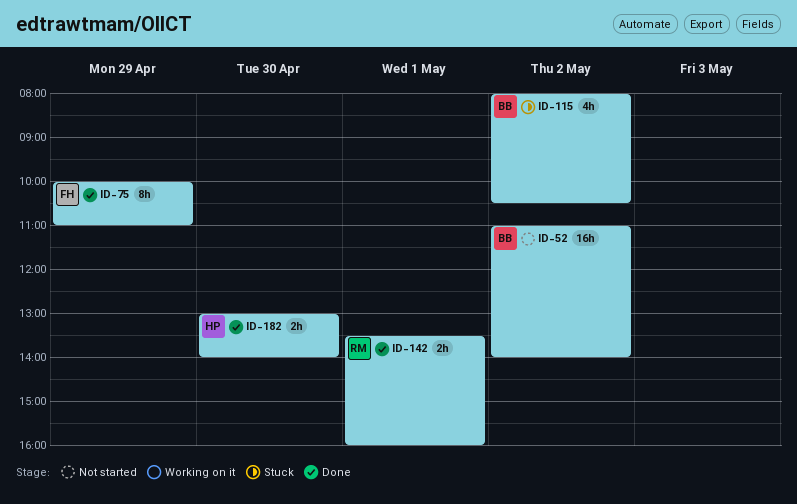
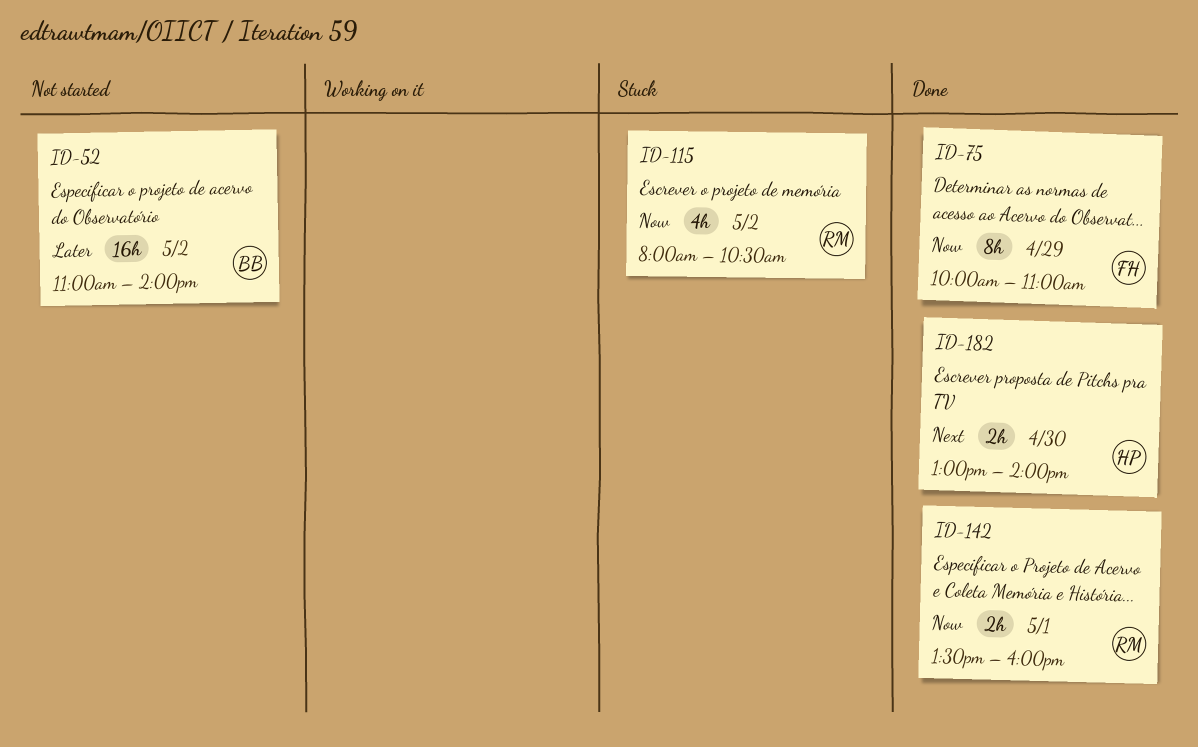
ID-115, owner: BB -> RM

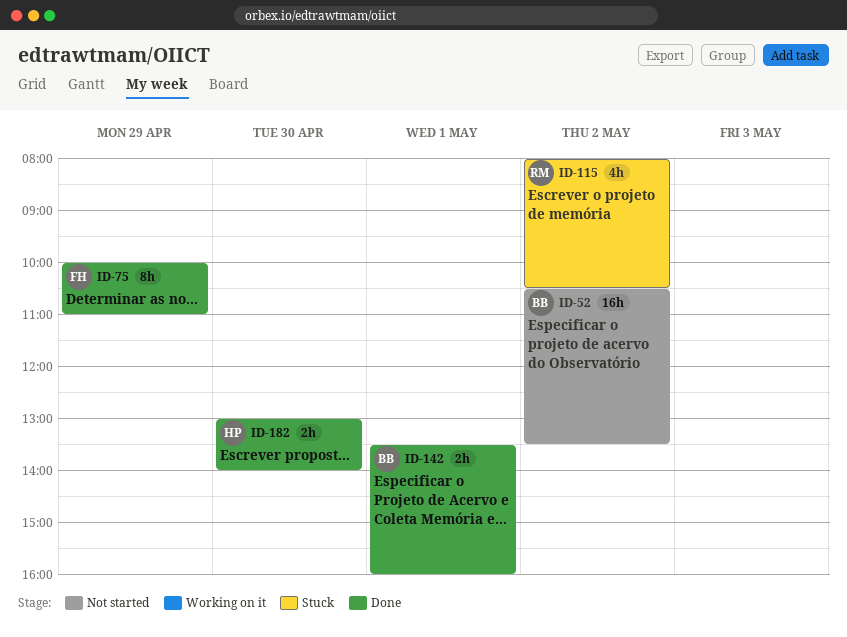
ID-52, begins: 11:00 -> 10:30
ID-52, ends: 14:00 -> 13:30
ID-142, owner: RM -> BB

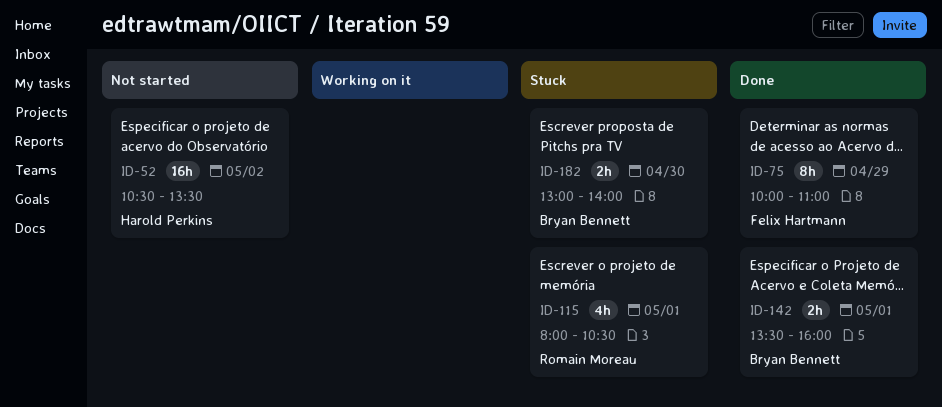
ID-52, owner: Bryan Bennett -> Harold Perkins
ID-115, day: May 2 -> May 1
ID-182, status: Done -> Stuck
ID-182, owner: Harold Perkins -> Bryan Bennett

